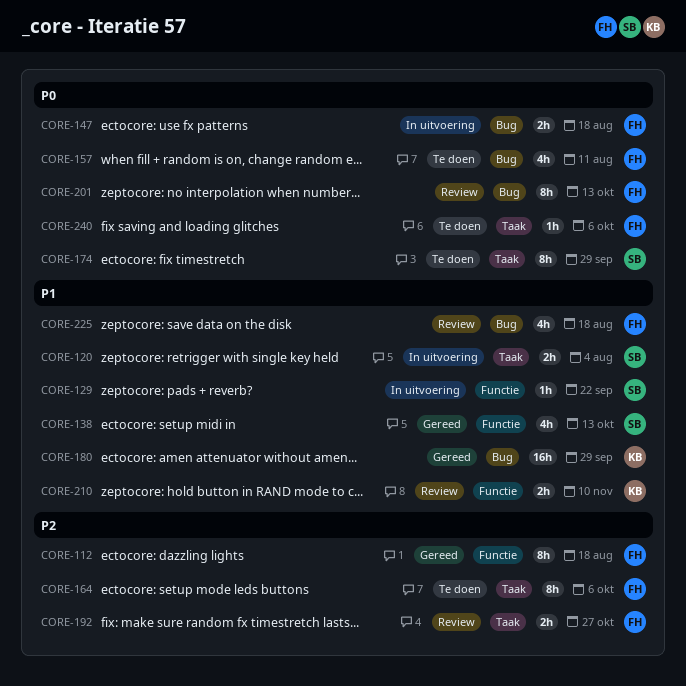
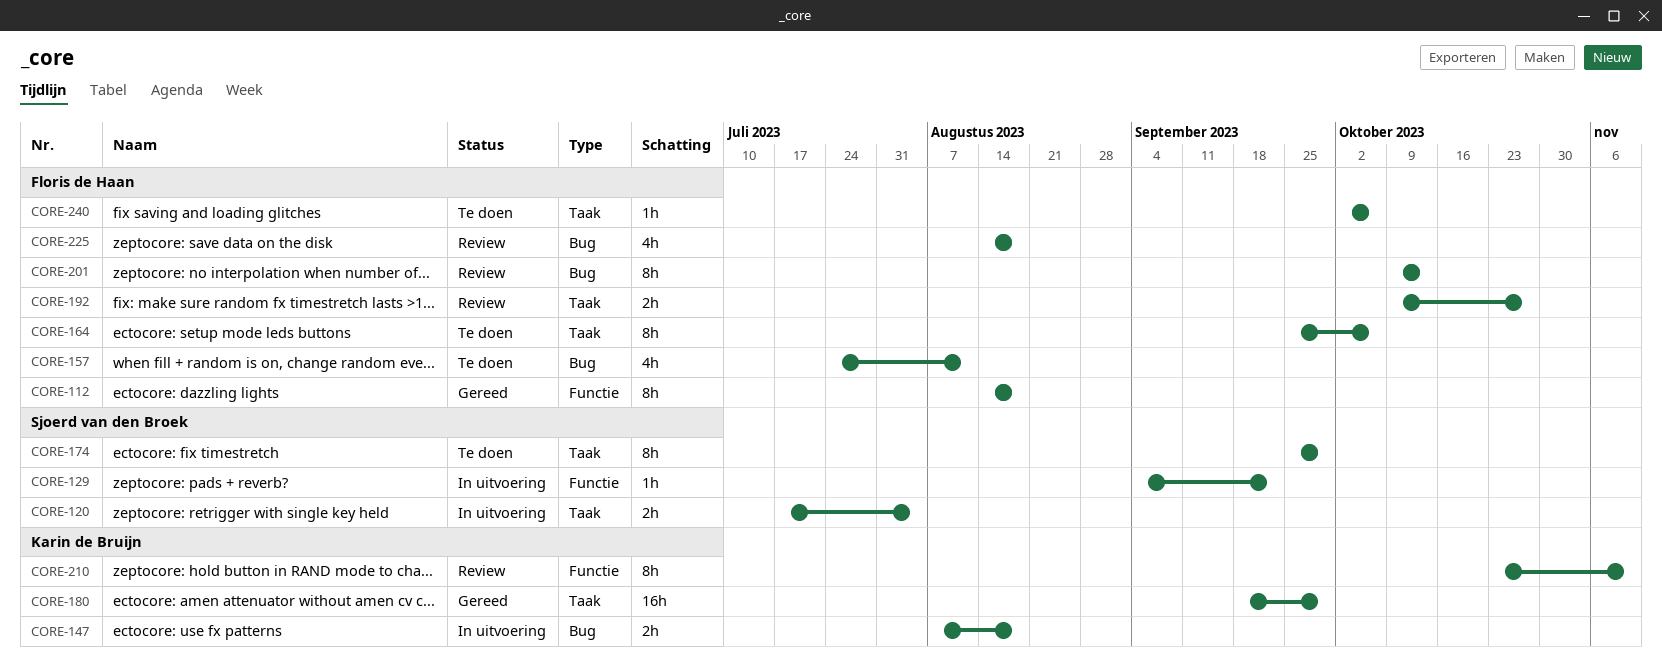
CORE-138: present -> none
CORE-147, owner: Floris de Haan -> Karin de Bruijn
CORE-180, label: Bug -> Taak
CORE-210, estimate: 2h -> 8h

